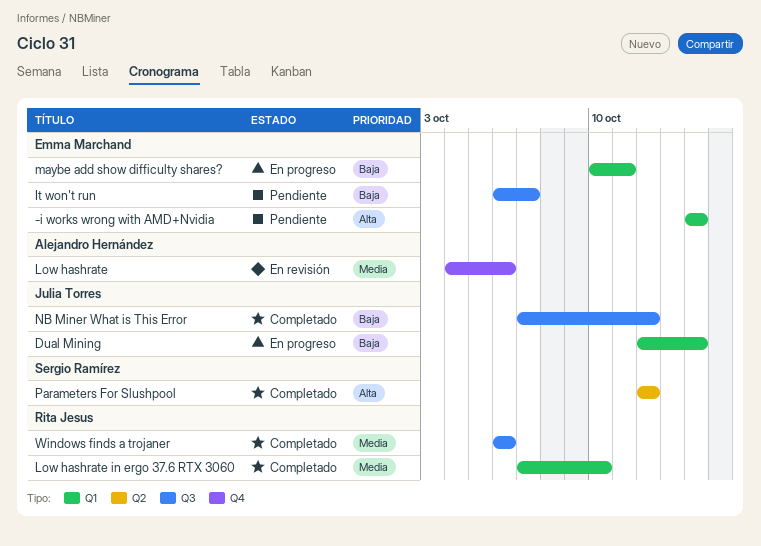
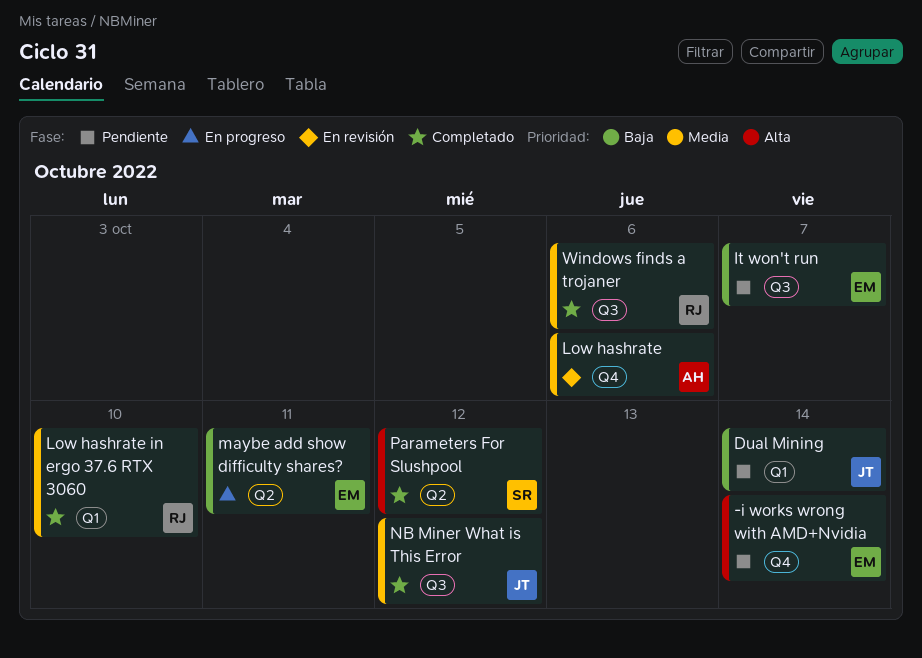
-i works wrong with AMD+Nvidia, label: Q1 -> Q4
Dual Mining, status: En progreso -> Pendiente
maybe add show difficulty shares?, label: Q1 -> Q2
NB Miner What is This Error, priority: Baja -> Media

